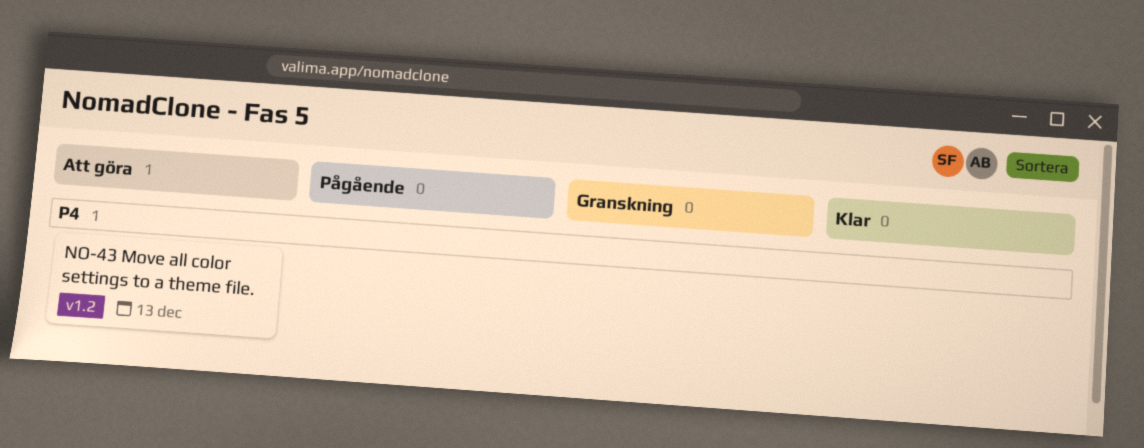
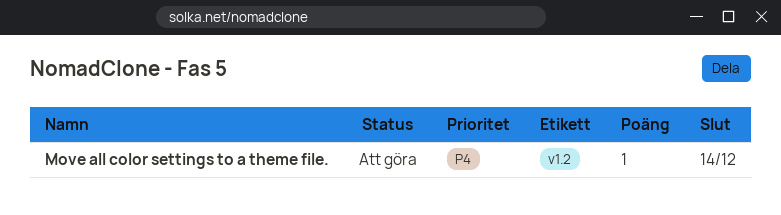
Move all color settings to a theme file., due: Dec 13 -> Dec 14

